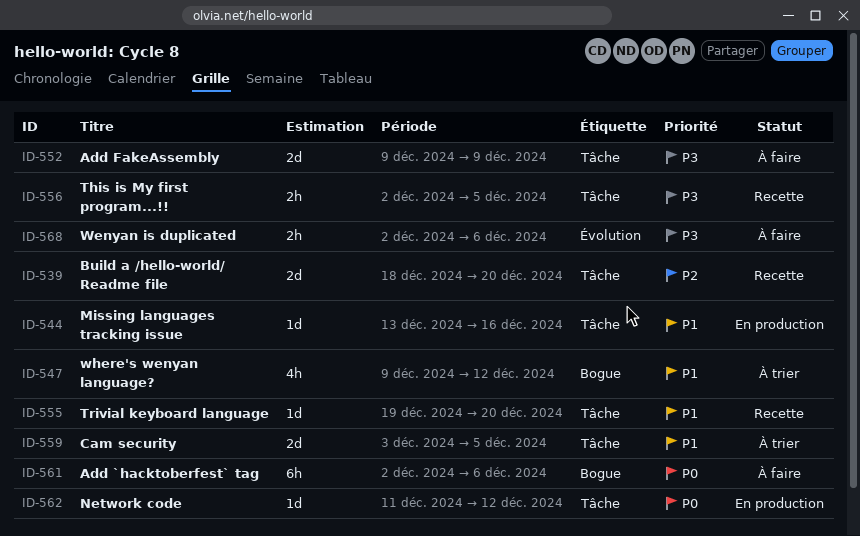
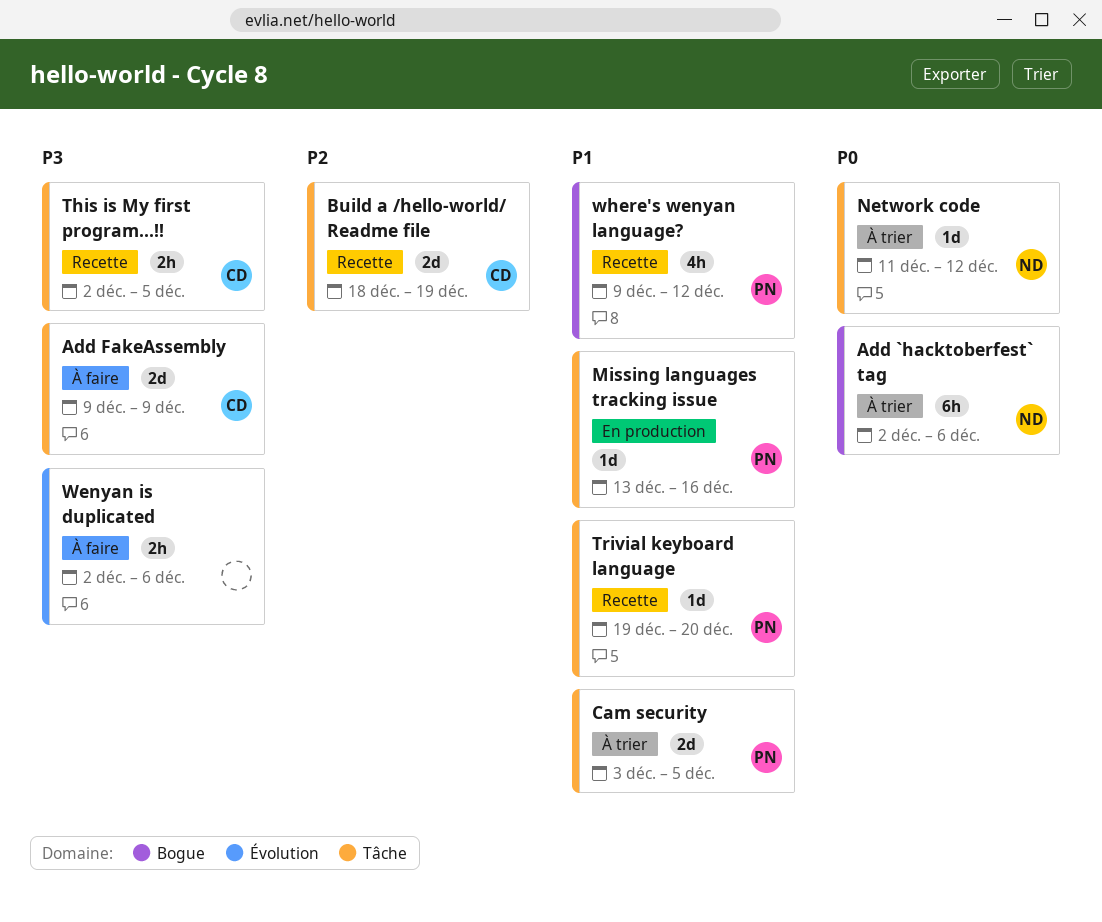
Add `hacktoberfest` tag, status: À faire -> À trier
Build a /hello-world/ Readme file, due: Dec 20 -> Dec 19
Network code, status: En production -> À trier
where's wenyan language?, status: À trier -> Recette

